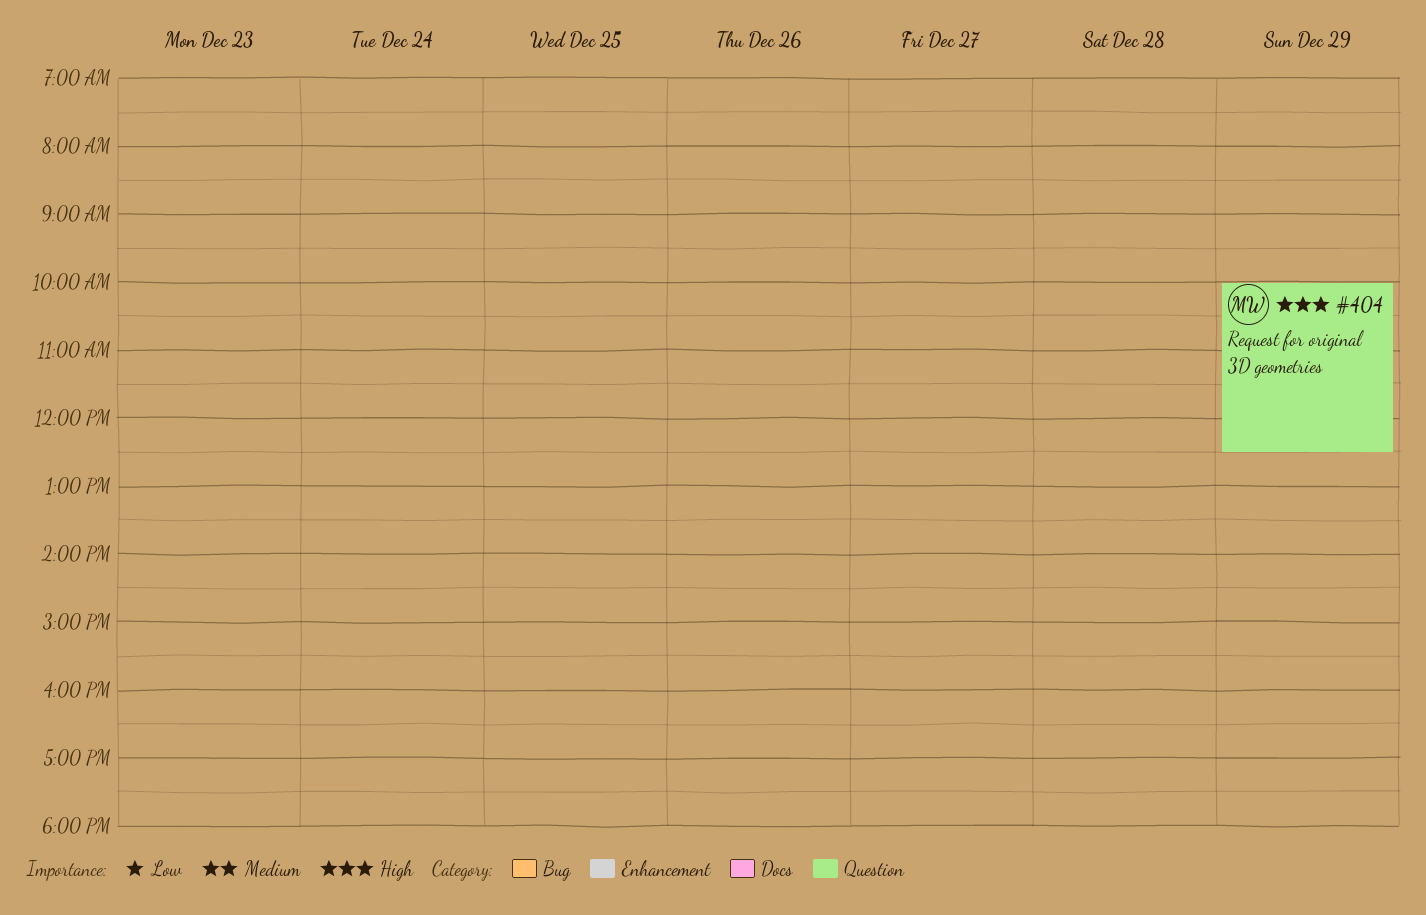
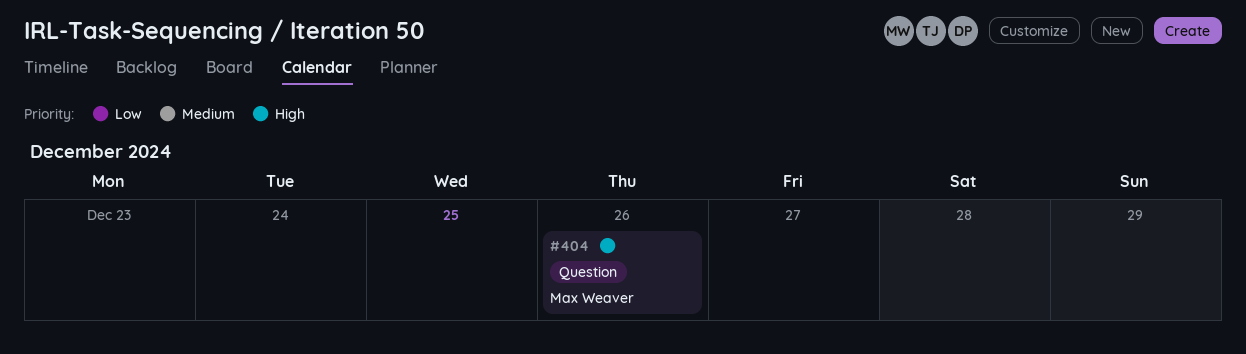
#404, day: Dec 29 -> Dec 26

